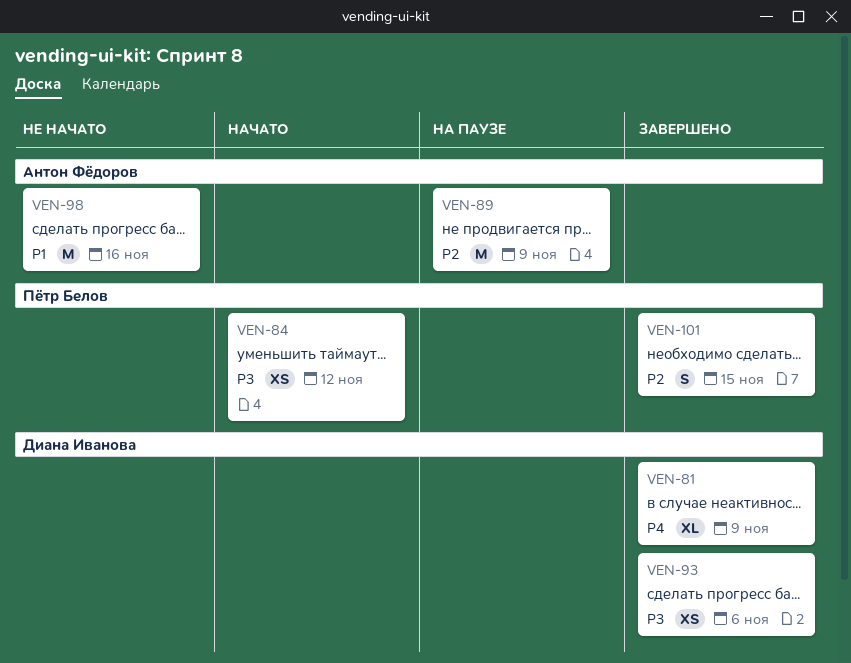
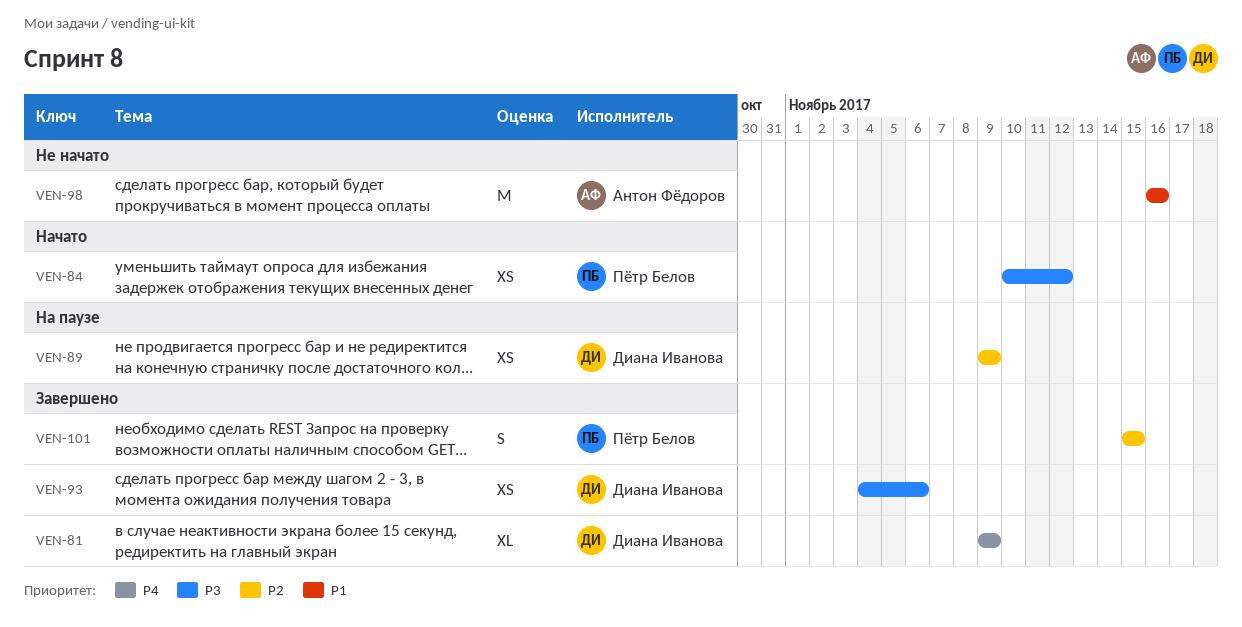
VEN-89, owner: Антон Фёдоров -> Диана Иванова
VEN-89, estimate: M -> XS

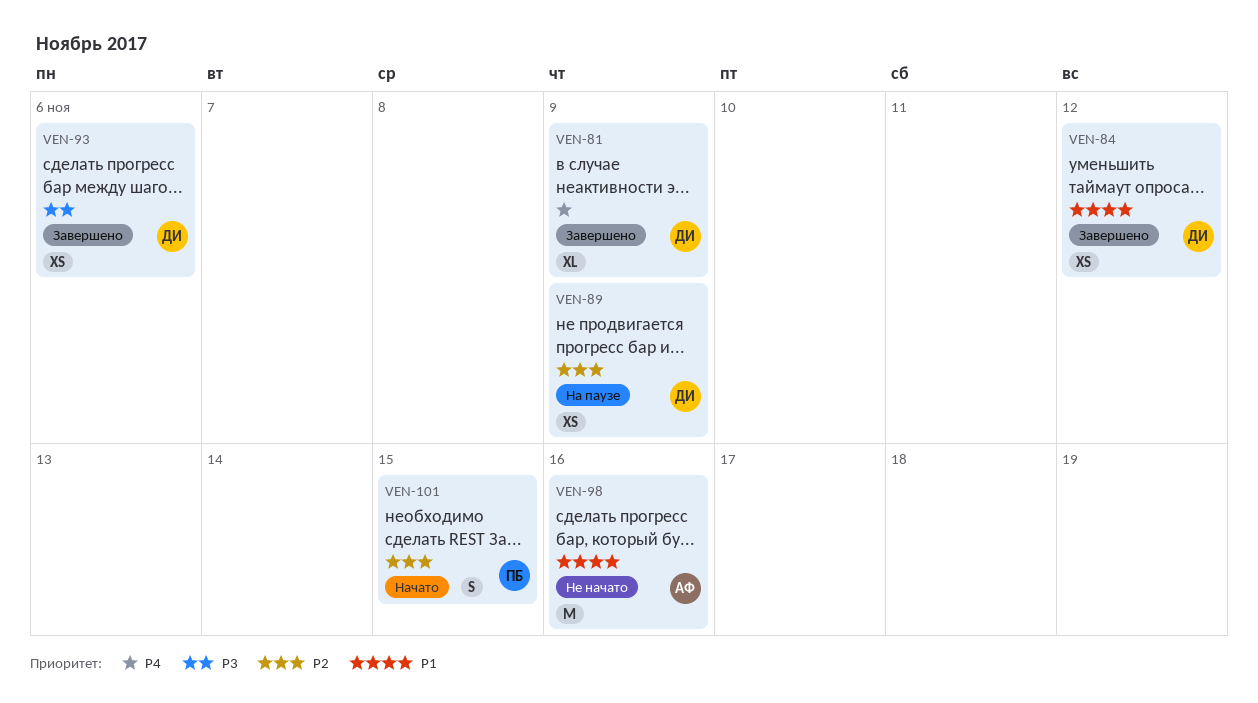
VEN-84, status: Начато -> Завершено
VEN-84, owner: Пётр Белов -> Диана Иванова
VEN-84, priority: P3 -> P1
VEN-101, status: Завершено -> Начато

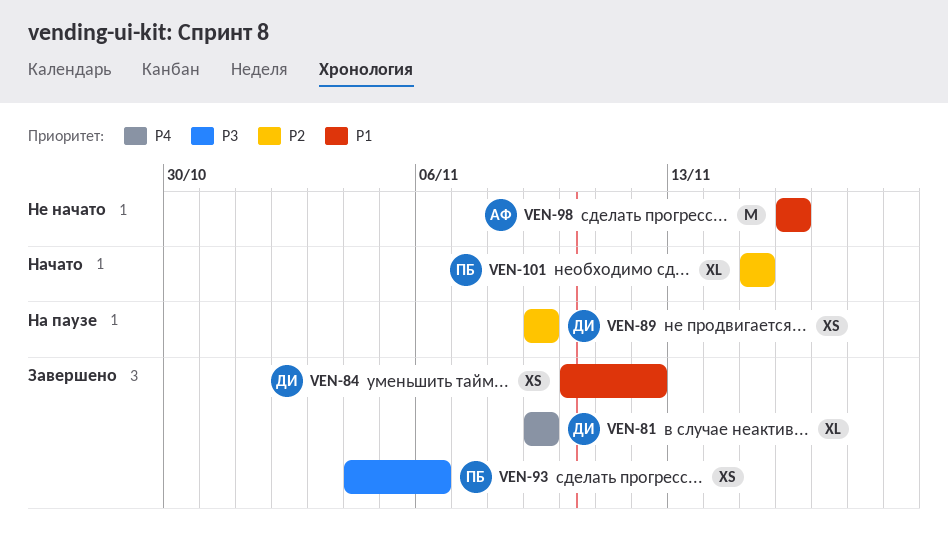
VEN-93, owner: ДИ -> ПБ
VEN-101, estimate: S -> XL

